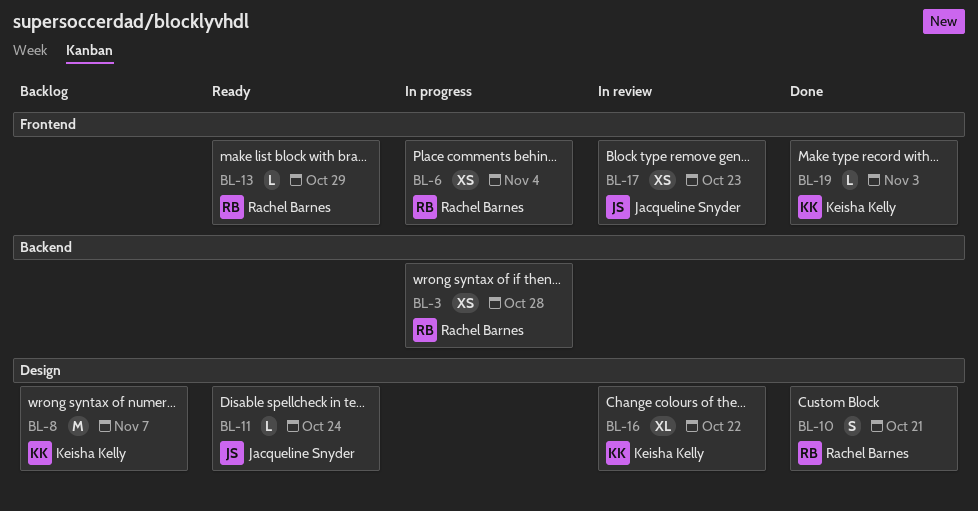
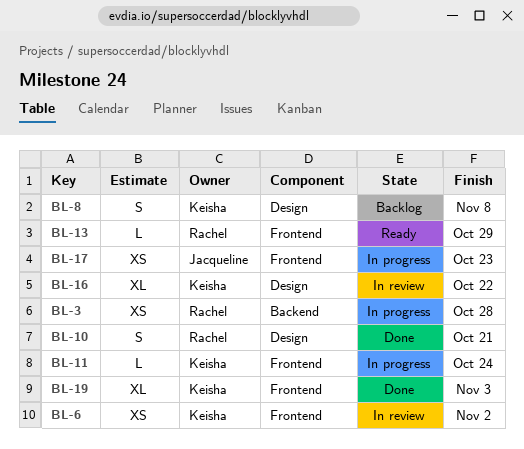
BL-6, status: In progress -> In review
BL-6, owner: Rachel Barnes -> Keisha Kelly
BL-6, due: Nov 4 -> Nov 2
BL-8, estimate: M -> S
BL-8, due: Nov 7 -> Nov 8
BL-11, status: Ready -> In progress
BL-11, owner: Jacqueline Snyder -> Keisha Kelly
BL-11, label: Design -> Frontend
BL-17, status: In review -> In progress
BL-19, estimate: L -> XL

